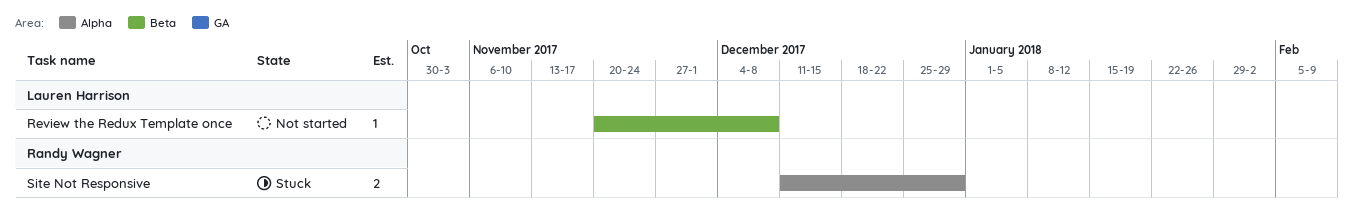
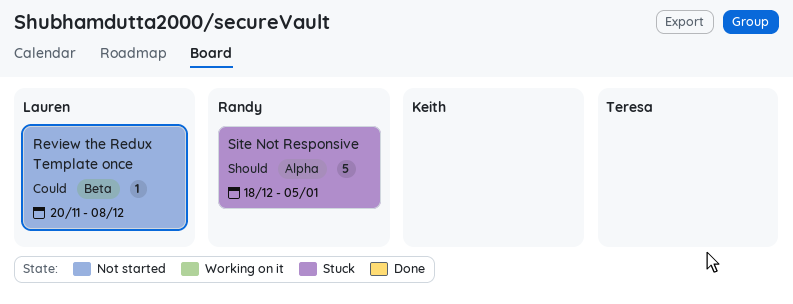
Site Not Responsive, estimate: 2 -> 5
Site Not Responsive, start: Dec 11 -> Dec 18
Site Not Responsive, due: Dec 29 -> Jan 5

